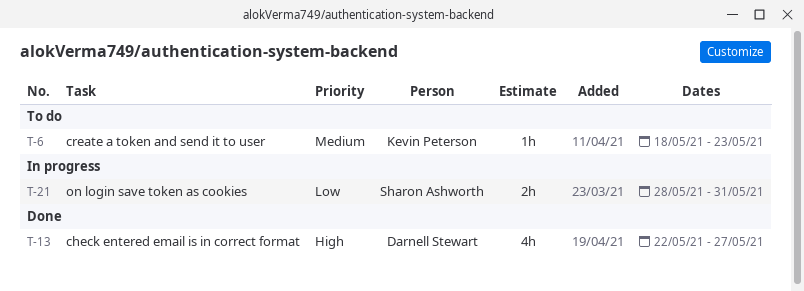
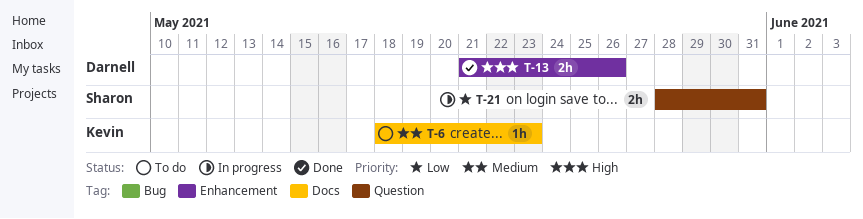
T-13, estimate: 4h -> 2h
T-13, start: May 22 -> May 21
T-13, due: May 27 -> May 26

